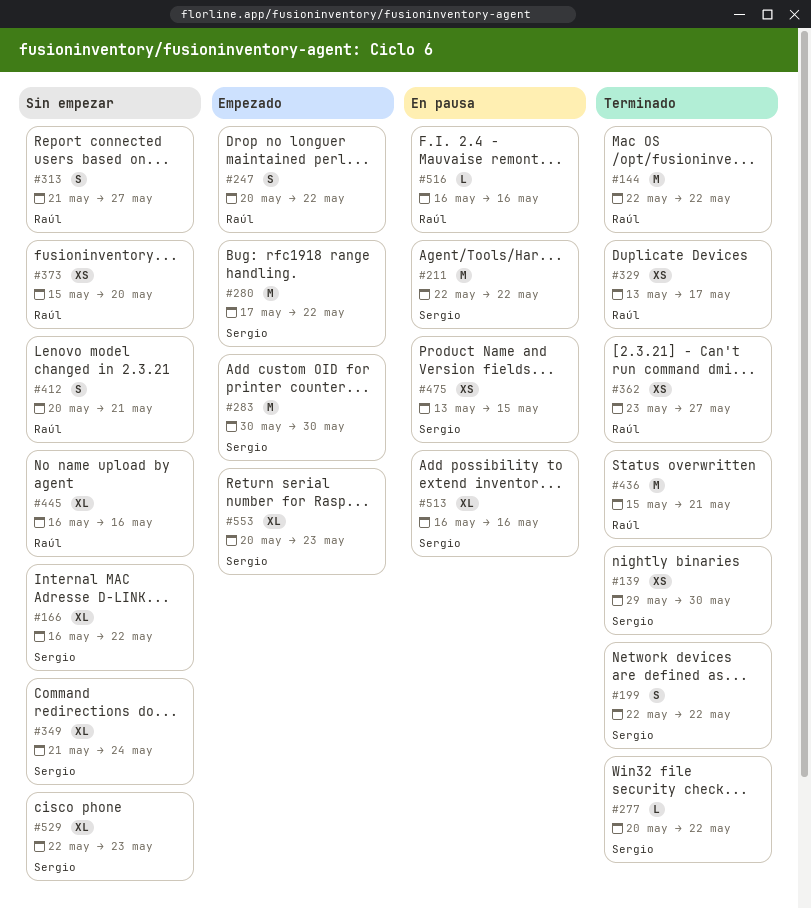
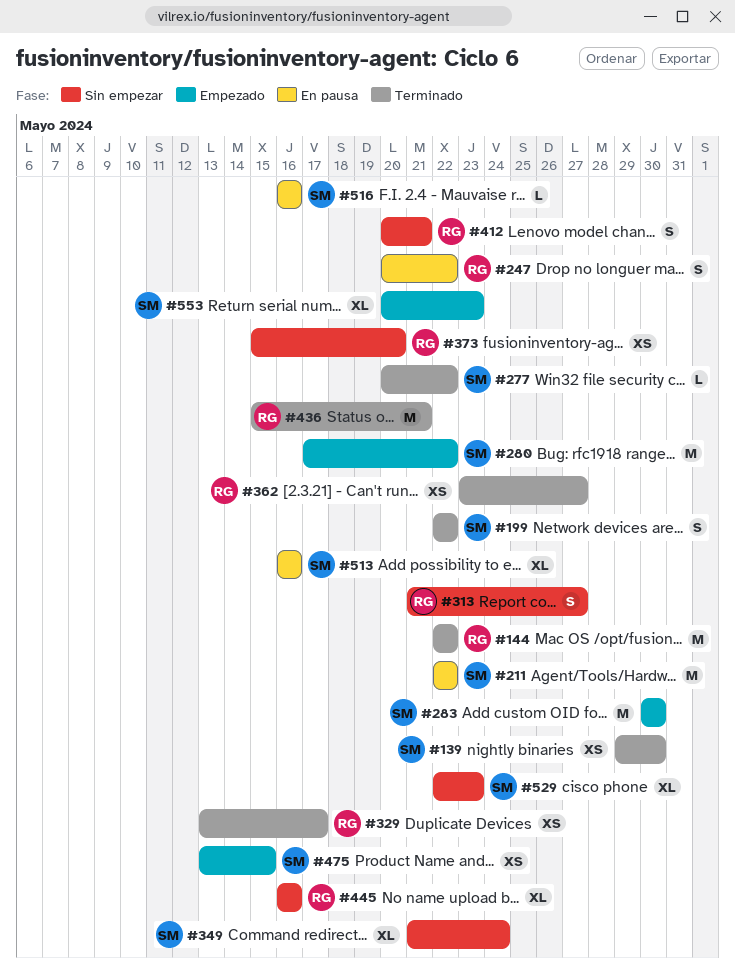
#166: present -> none
#247, status: Empezado -> En pausa
#475, status: En pausa -> Empezado
#516, owner: Raúl -> Sergio

